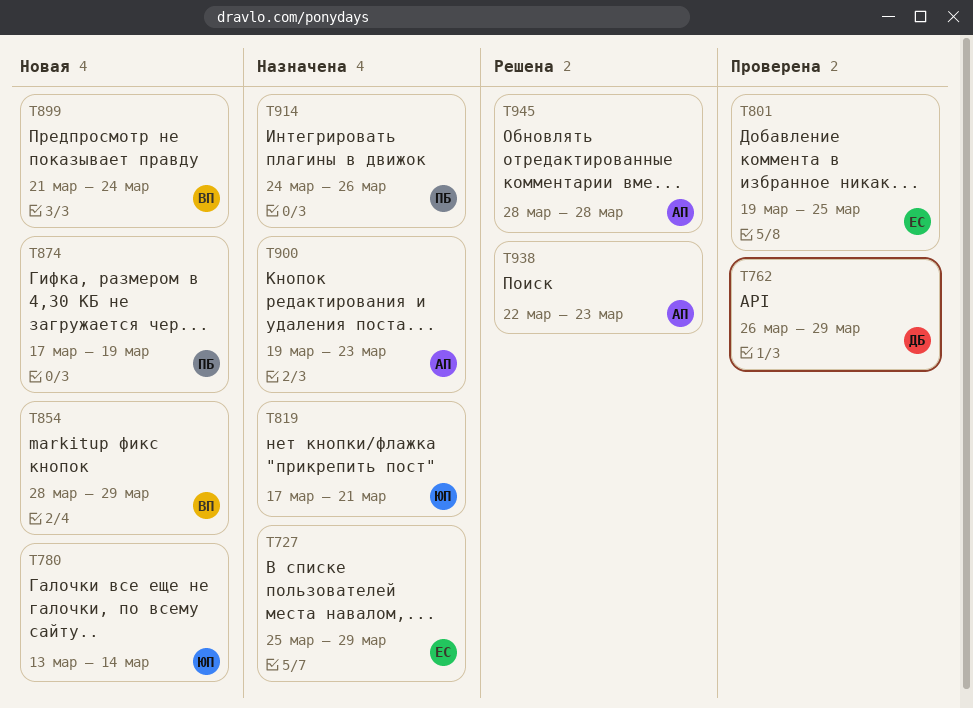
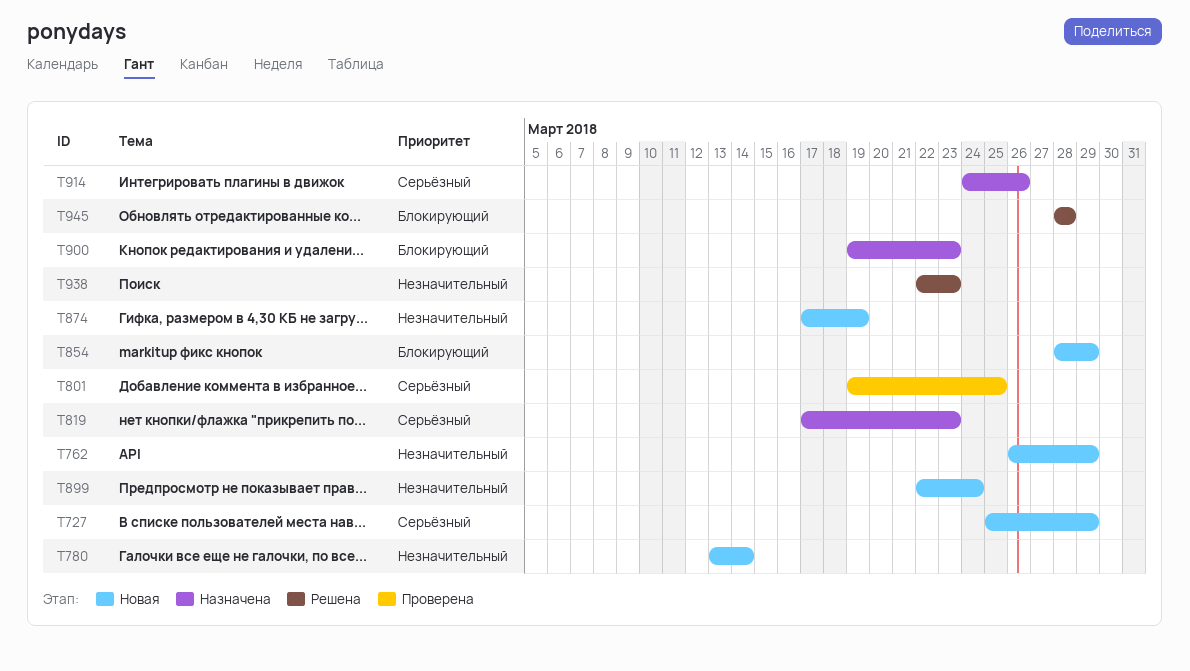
T727, status: Назначена -> Новая
T762, status: Проверена -> Новая
T819, due: Mar 21 -> Mar 23
T899, start: Mar 21 -> Mar 22

